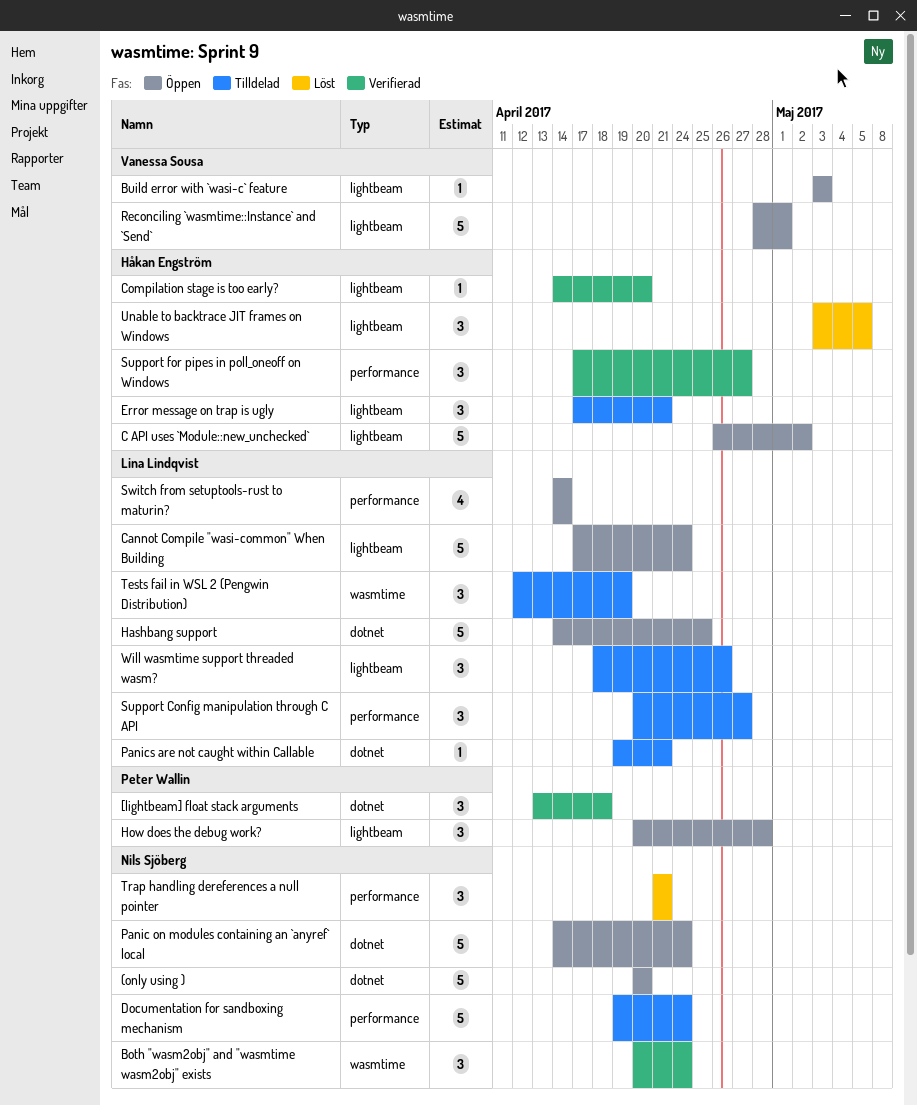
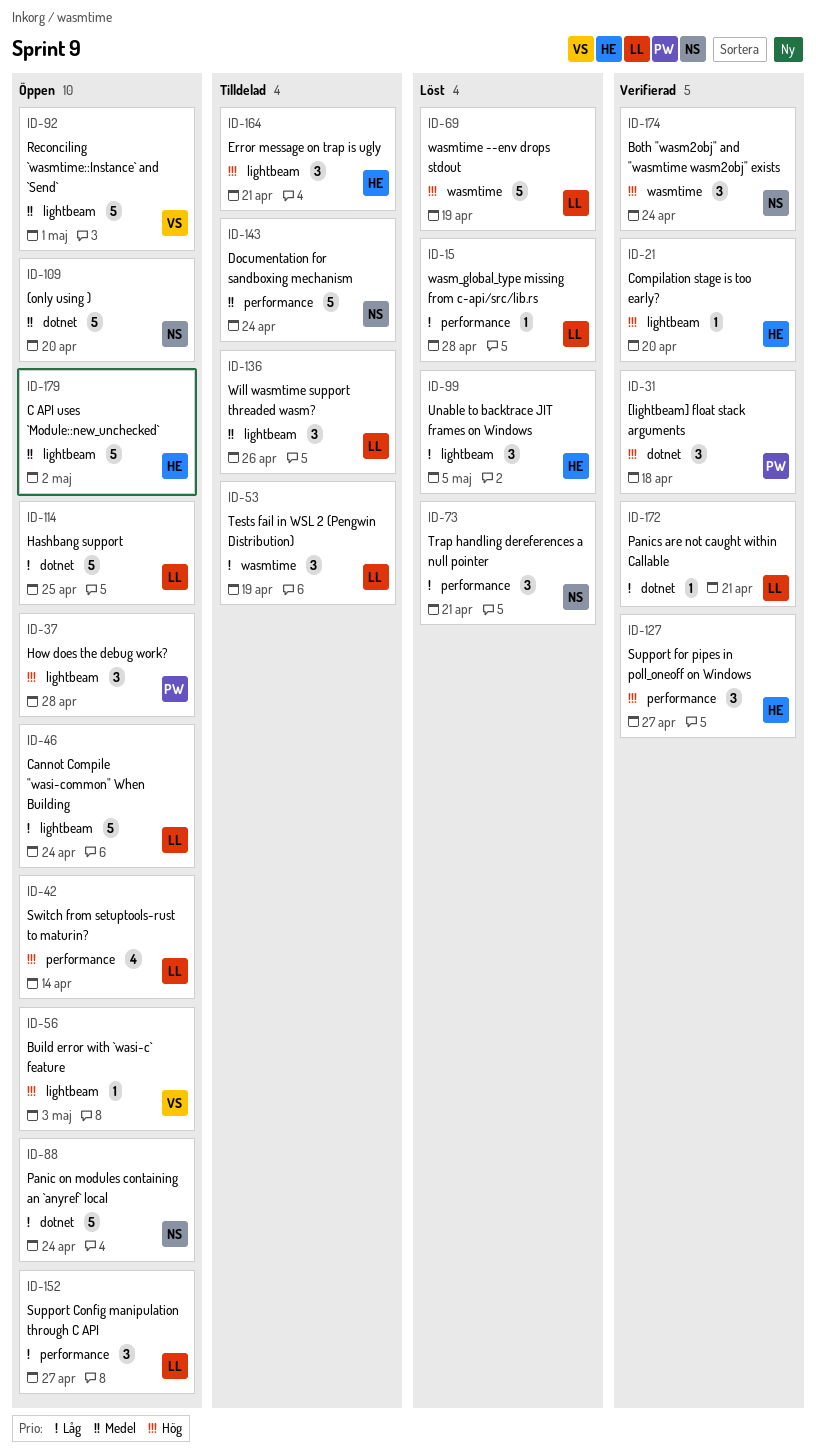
Panics are not caught within Callable, status: Tilldelad -> Verifierad
Support Config manipulation through C API, status: Tilldelad -> Öppen
wasm_global_type missing from c-api/src/lib.rs: none -> present
wasmtime --env drops stdout: none -> present

